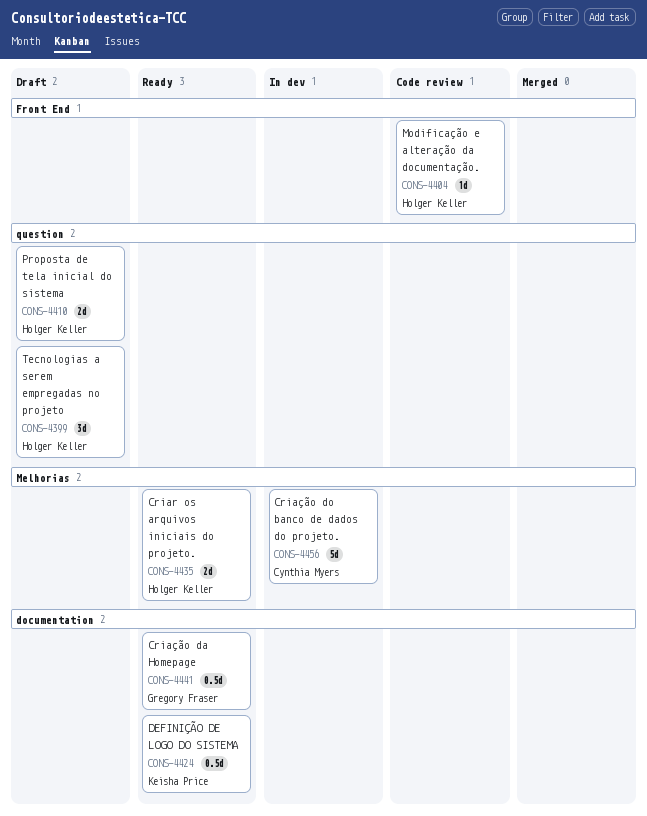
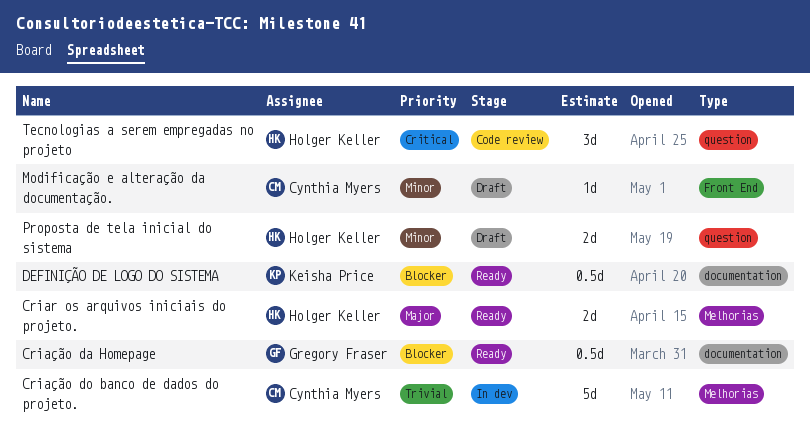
Modificação e alteração da documentação., status: Code review -> Draft
Modificação e alteração da documentação., owner: Holger Keller -> Cynthia Myers
Tecnologias a serem empregadas no projeto, status: Draft -> Code review

